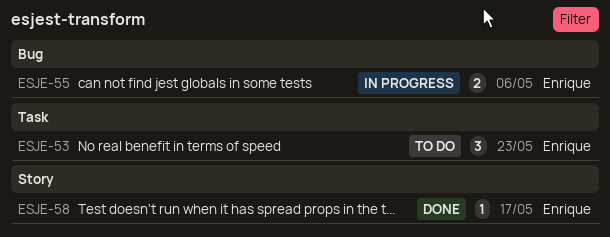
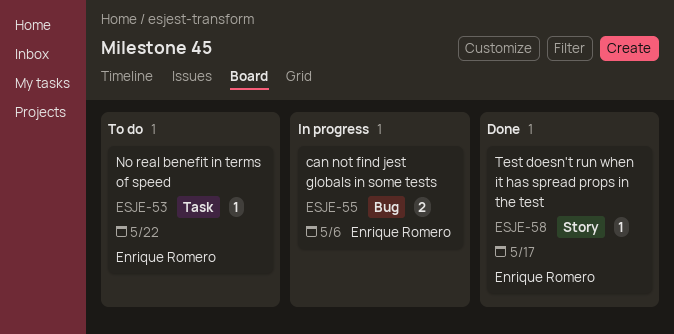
ESJE-53, estimate: 3 -> 1
ESJE-53, due: May 23 -> May 22

